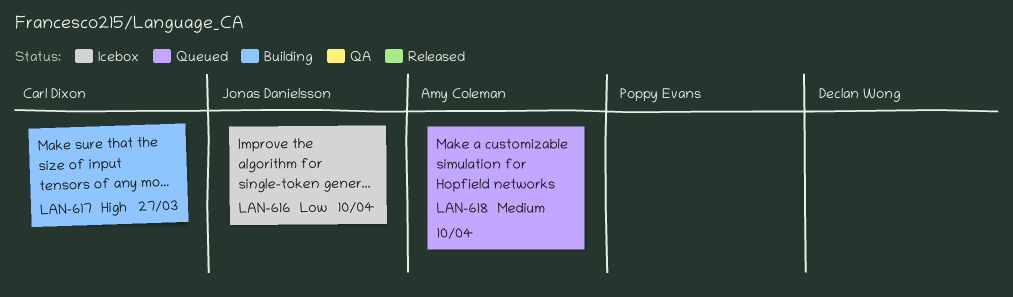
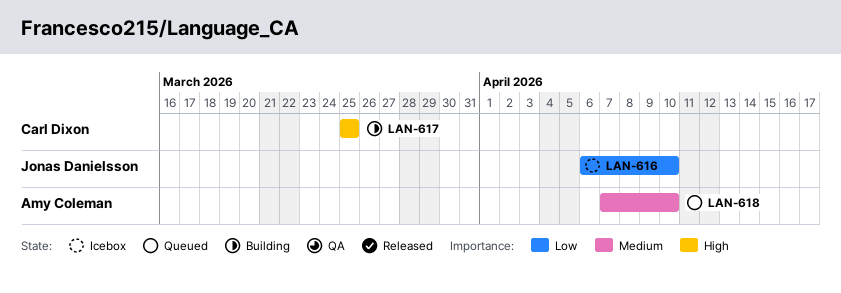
LAN-617, due: Mar 27 -> Mar 25

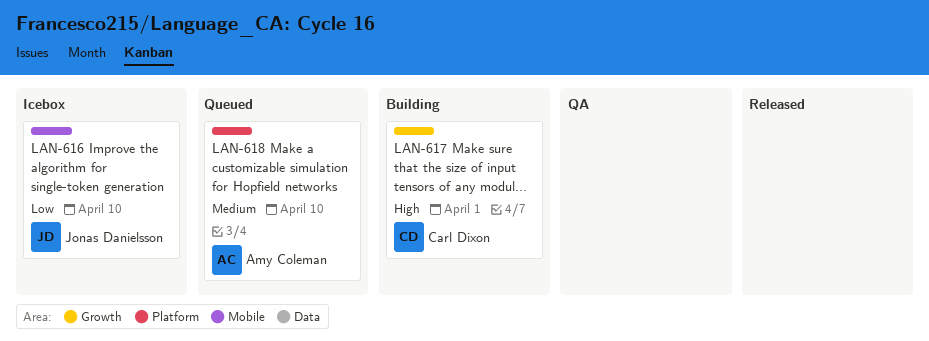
LAN-617, due: Mar 25 -> Apr 1

